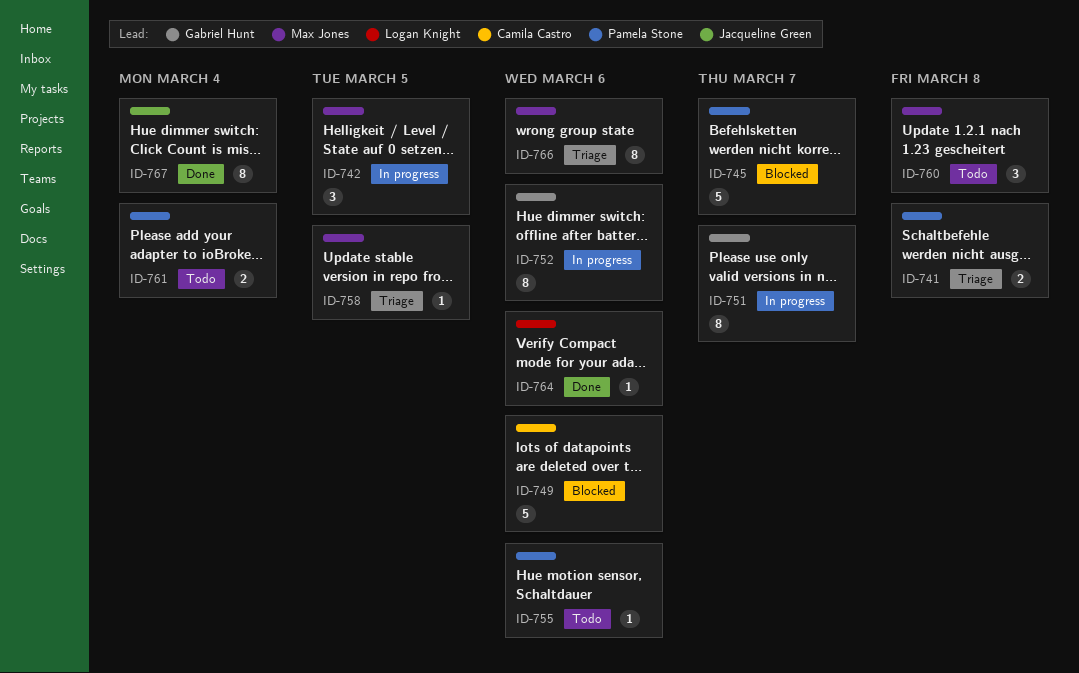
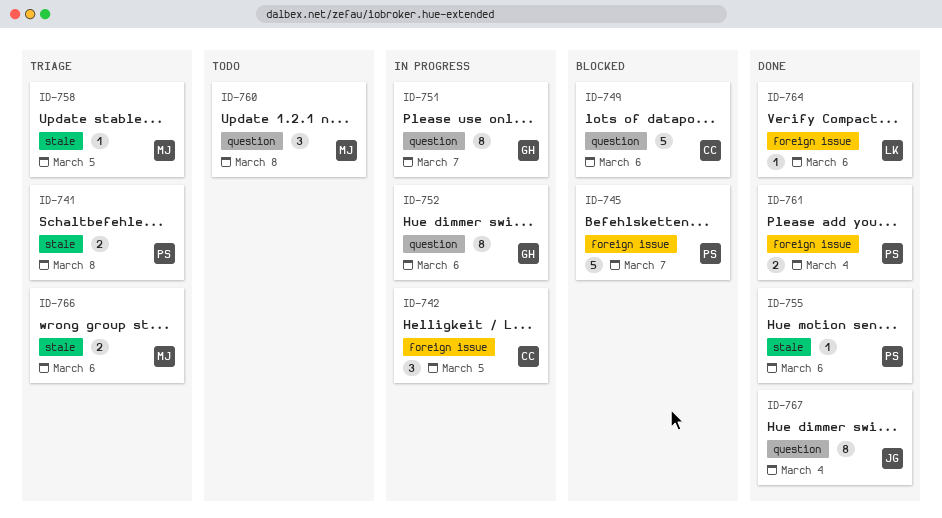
ID-742, owner: Max Jones -> Camila Castro
ID-755, status: Todo -> Done
ID-761, status: Todo -> Done
ID-766, estimate: 8 -> 2

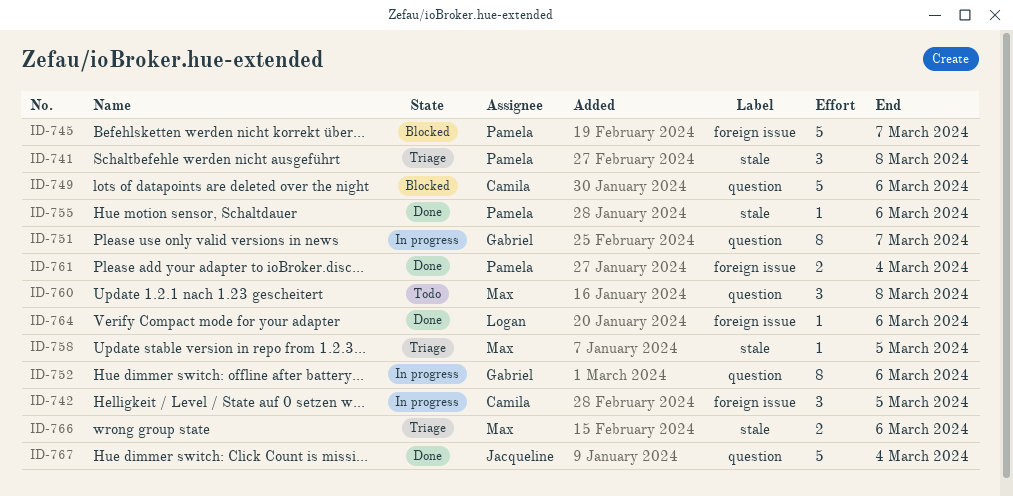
ID-741, estimate: 2 -> 3
ID-767, estimate: 8 -> 5

